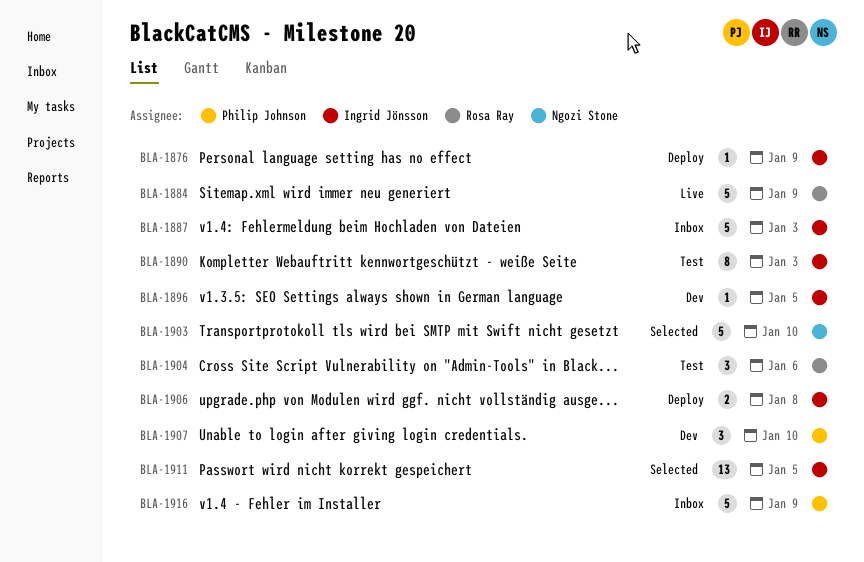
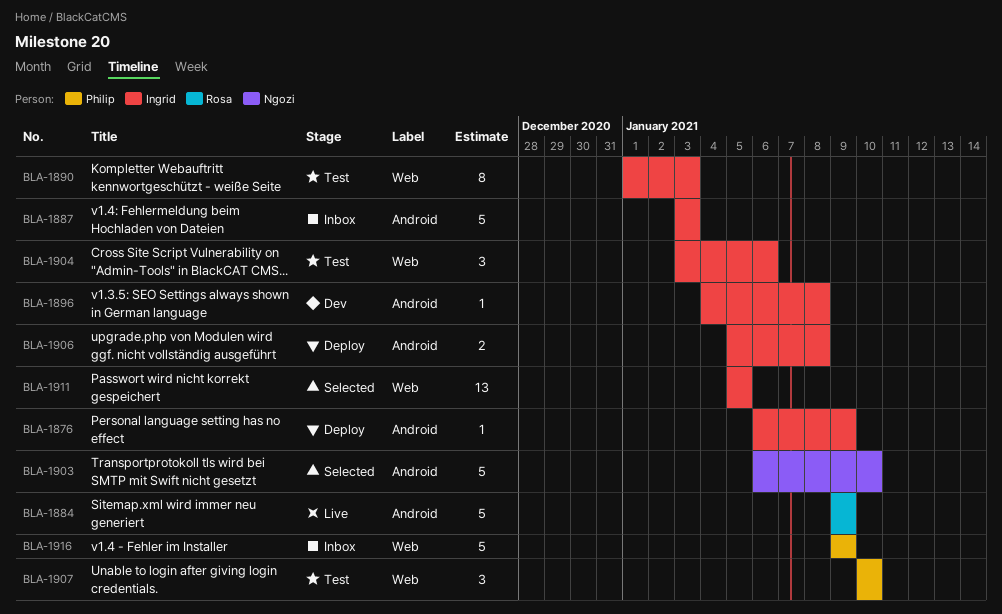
BLA-1896, due: Jan 5 -> Jan 8
BLA-1904, owner: Rosa Ray -> Ingrid Jönsson
BLA-1907, status: Dev -> Test

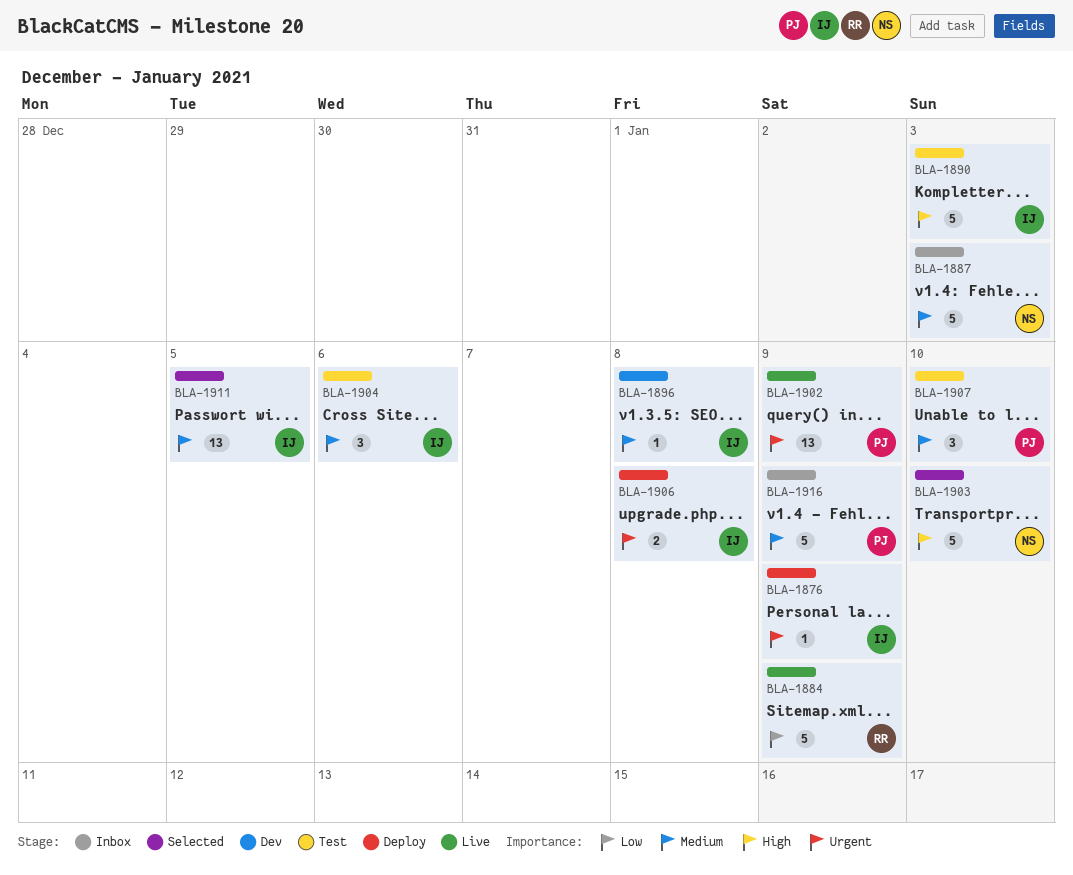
BLA-1887, owner: Ingrid -> Ngozi
BLA-1890, estimate: 8 -> 5
BLA-1902: none -> present

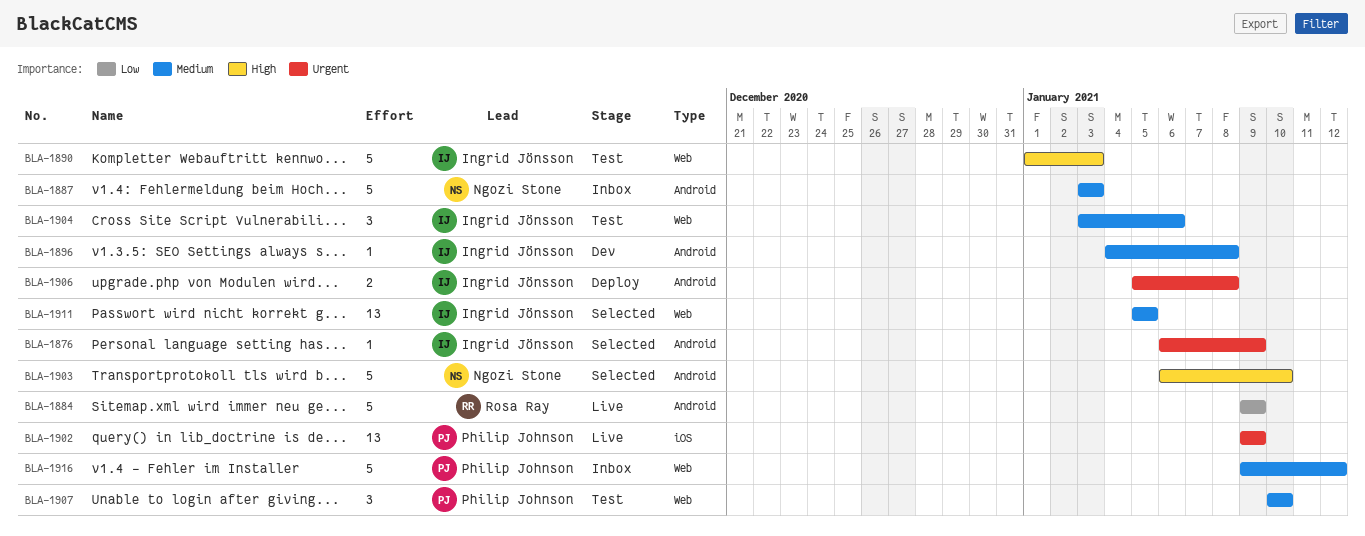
BLA-1876, status: Deploy -> Selected
BLA-1916, due: Jan 9 -> Jan 12

